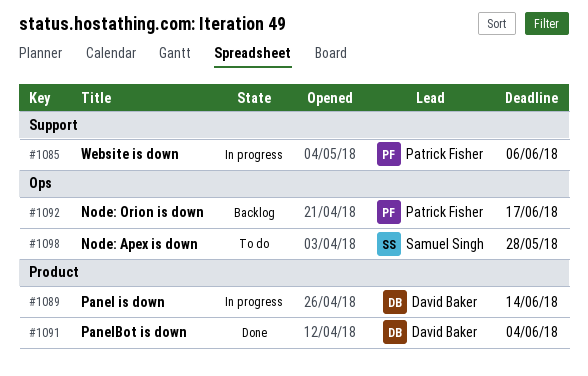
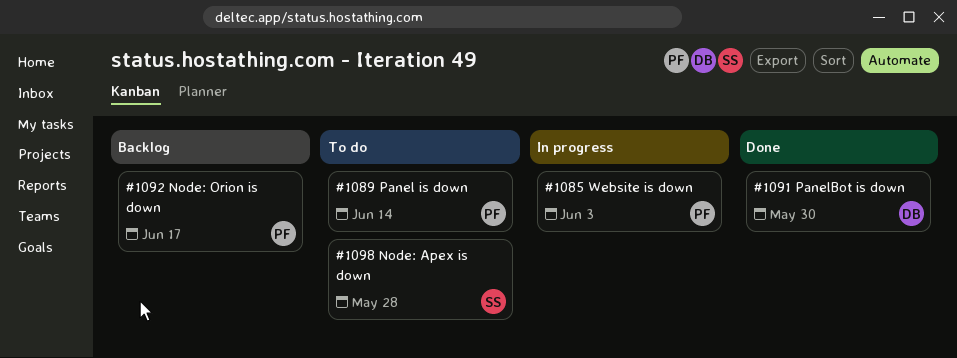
#1085, due: Jun 6 -> Jun 3
#1089, status: In progress -> To do
#1089, owner: David Baker -> Patrick Fisher
#1091, due: Jun 4 -> May 30

